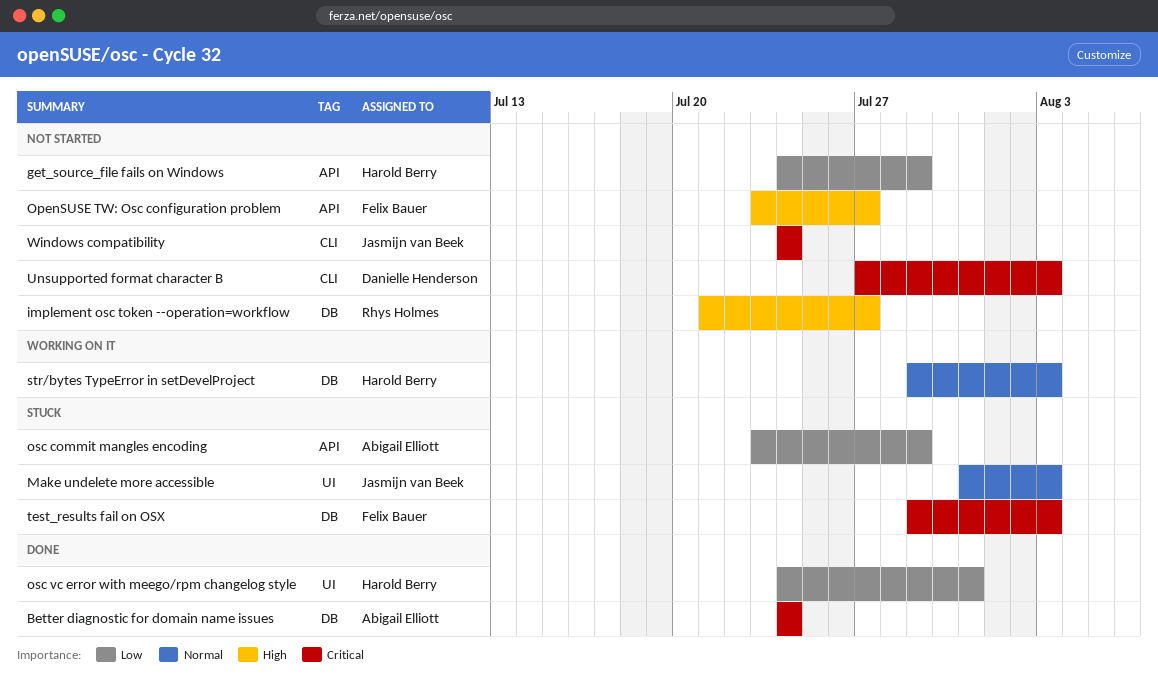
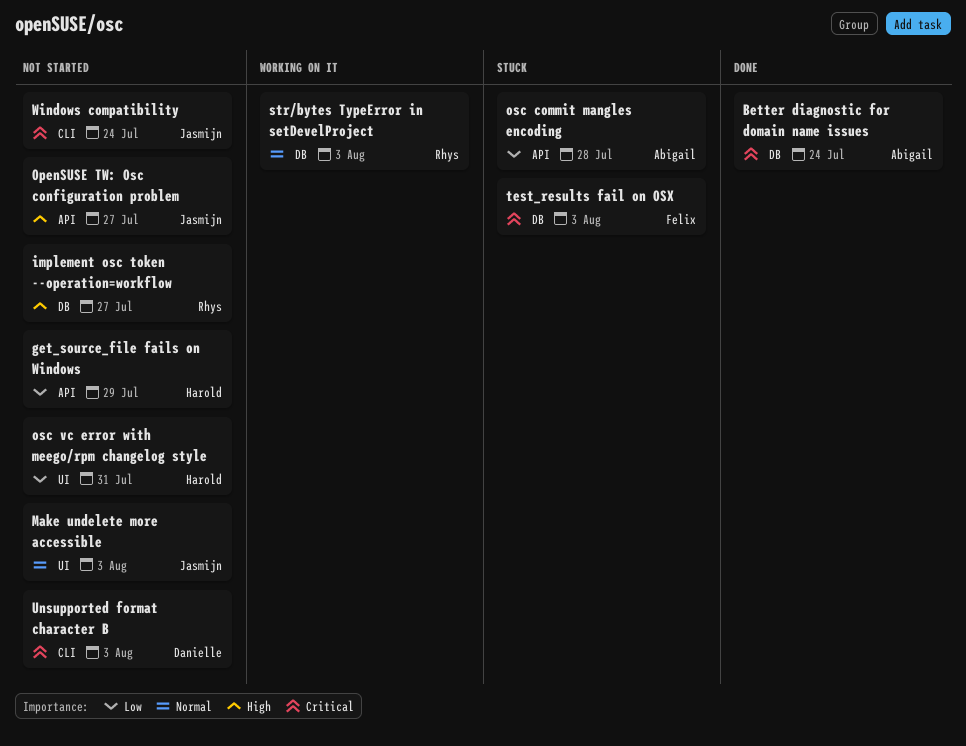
Make undelete more accessible, status: Stuck -> Not started
OpenSUSE TW: Osc configuration problem, owner: Felix Bauer -> Jasmijn van Beek
osc commit mangles encoding, due: Jul 29 -> Jul 28
osc vc error with meego/rpm changelog style, status: Done -> Not started
str/bytes TypeError in setDevelProject, owner: Harold Berry -> Rhys Holmes

